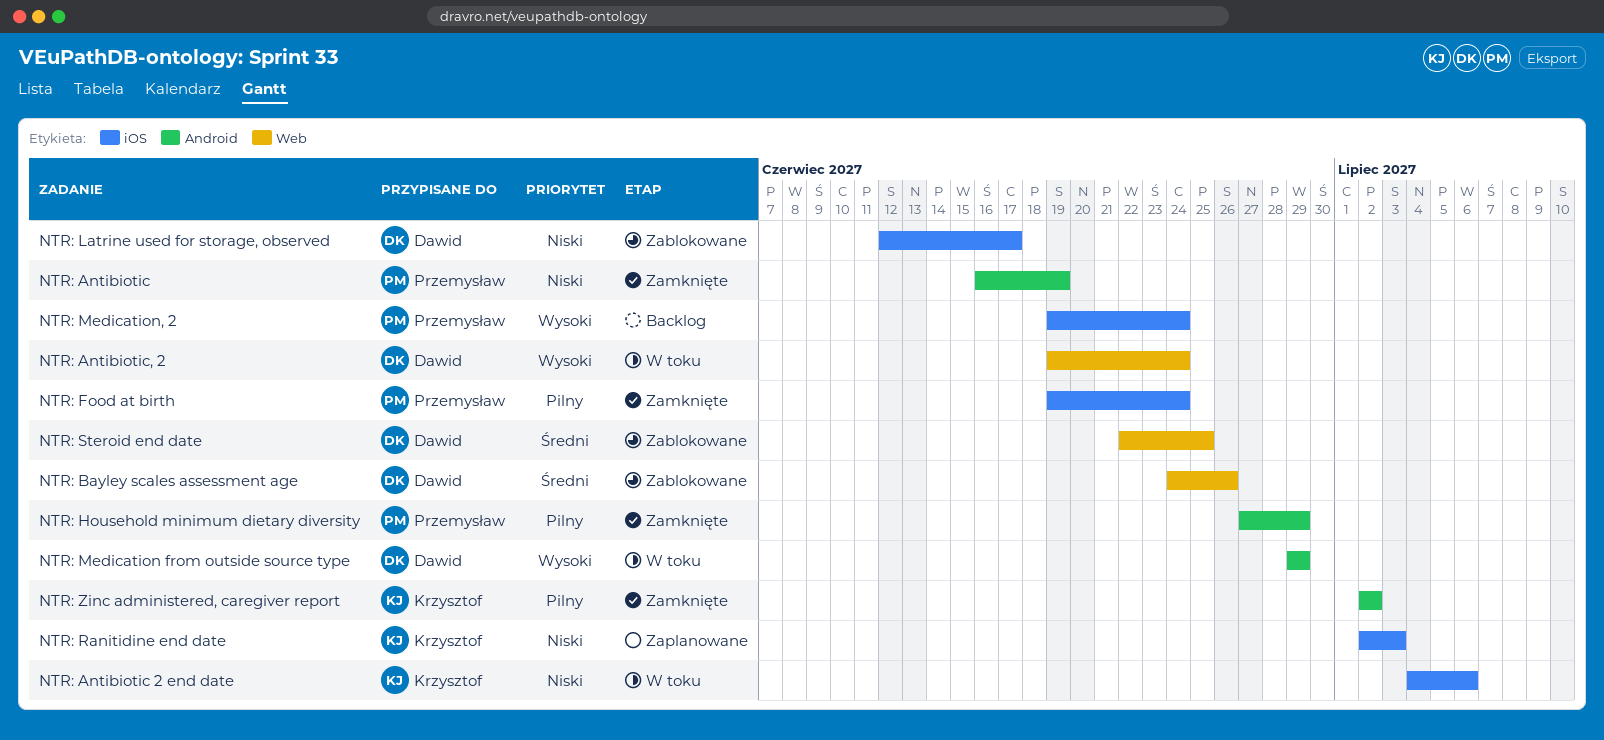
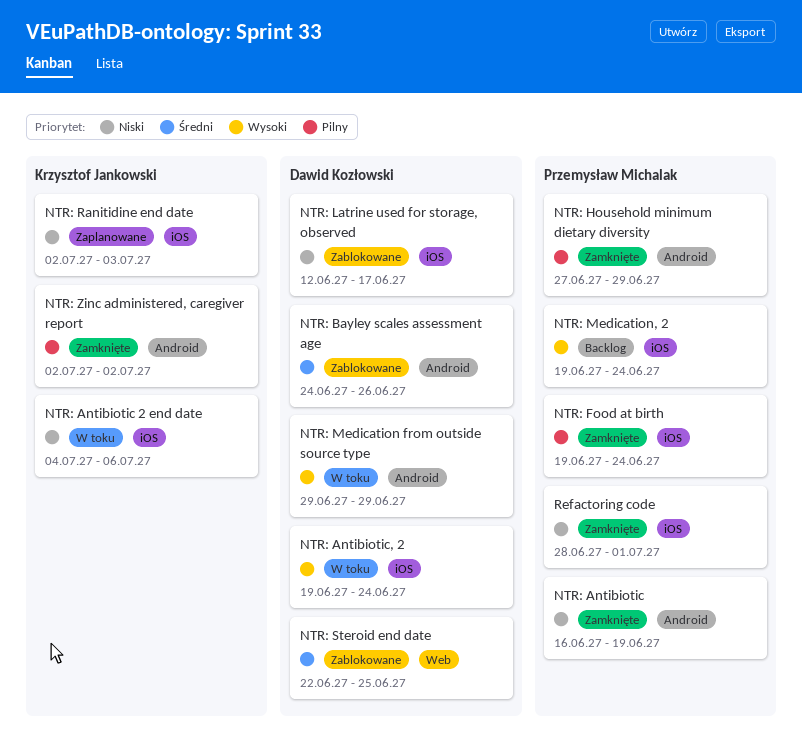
NTR: Antibiotic, 2, label: Web -> iOS
NTR: Bayley scales assessment age, label: Web -> Android
Refactoring code: none -> present

